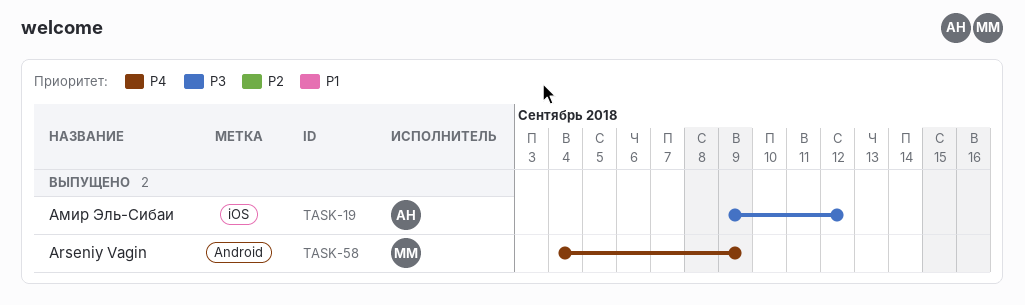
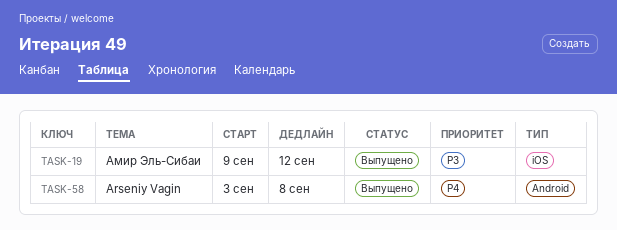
TASK-58, start: Sep 4 -> Sep 3
TASK-58, due: Sep 9 -> Sep 8

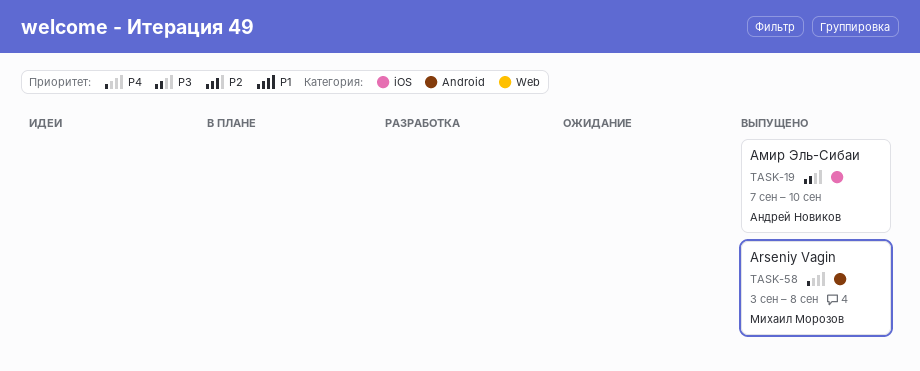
TASK-19, start: Sep 9 -> Sep 7
TASK-19, due: Sep 12 -> Sep 10

